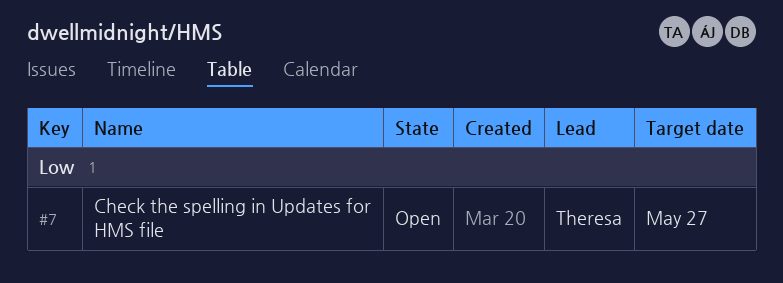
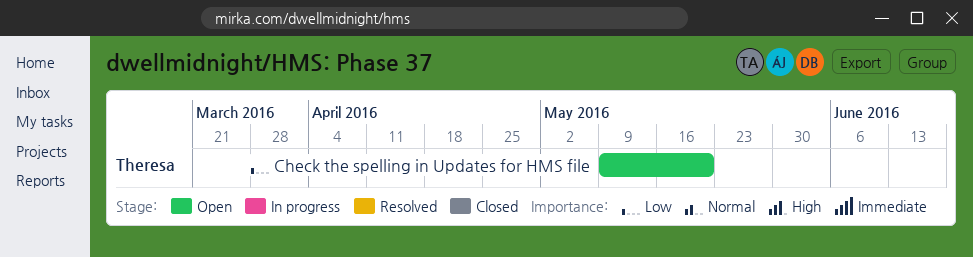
Check the spelling in Updates for HMS file, due: May 27 -> May 20

